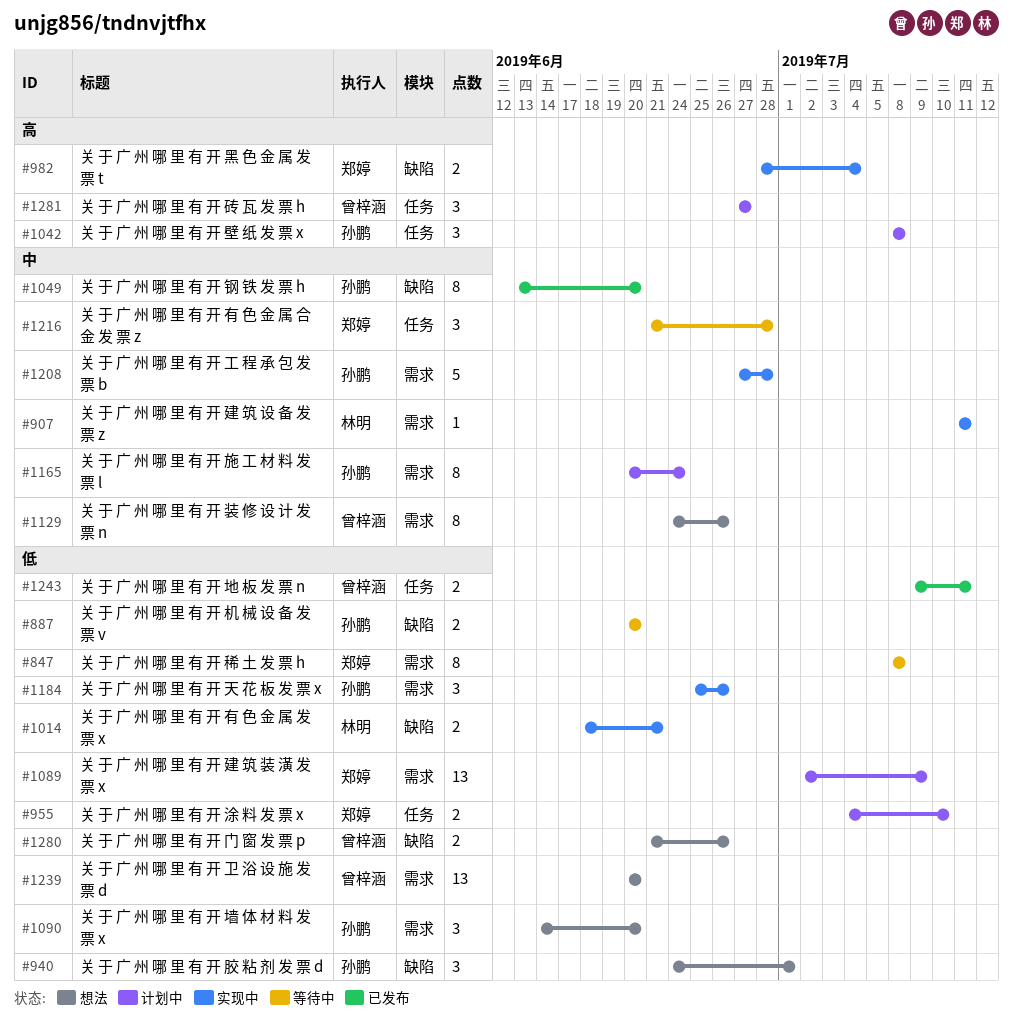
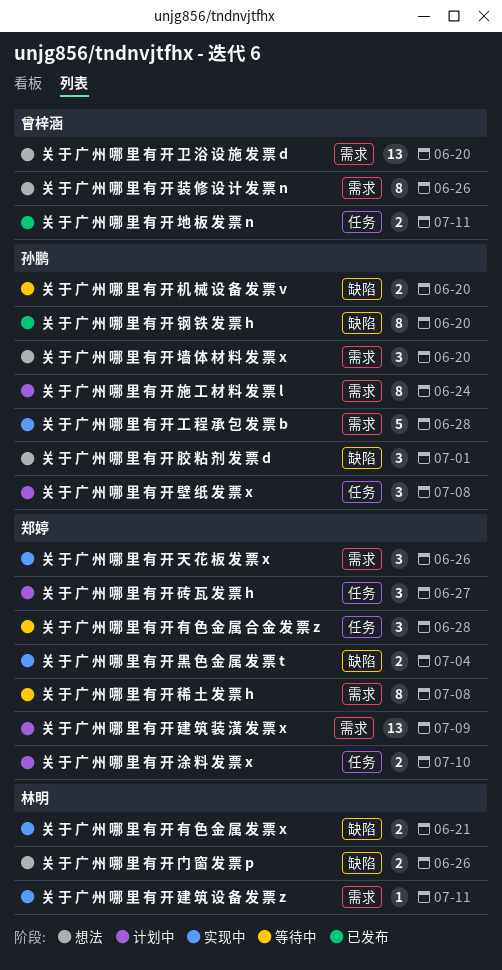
关 于 广 州 哪 里 有 开 天 花 板 发 票 x, owner: 孙鹏 -> 郑婷
关 于 广 州 哪 里 有 开 砖 瓦 发 票 h, owner: 曾梓涵 -> 郑婷
关 于 广 州 哪 里 有 开 门 窗 发 票 p, owner: 曾梓涵 -> 林明

